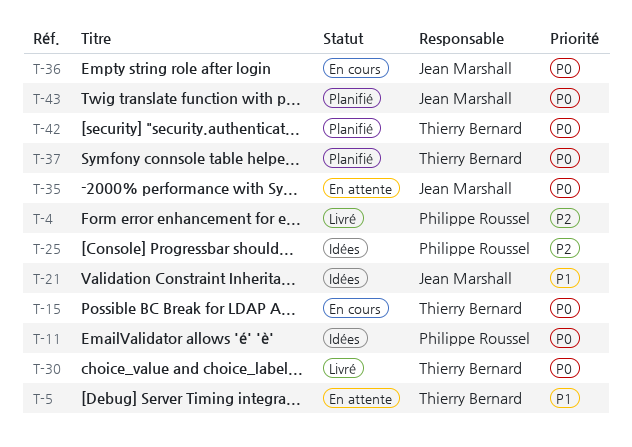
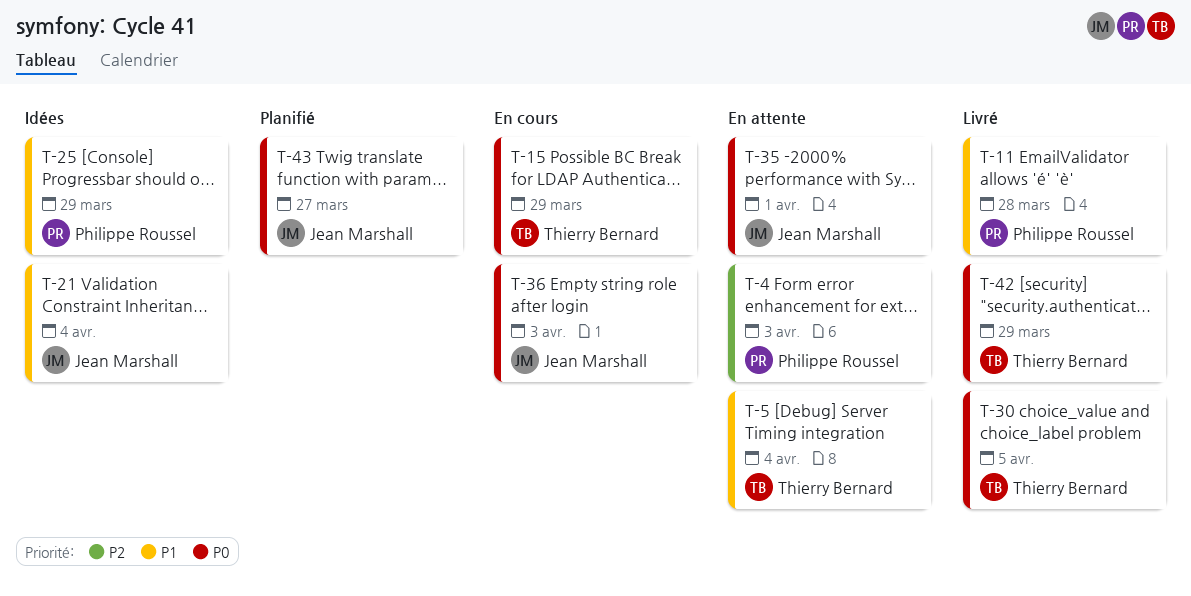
T-4, status: Livré -> En attente
T-11, status: Idées -> Livré
T-11, priority: P0 -> P1
T-25, priority: P2 -> P1
T-37: present -> none
T-42, status: Planifié -> Livré

